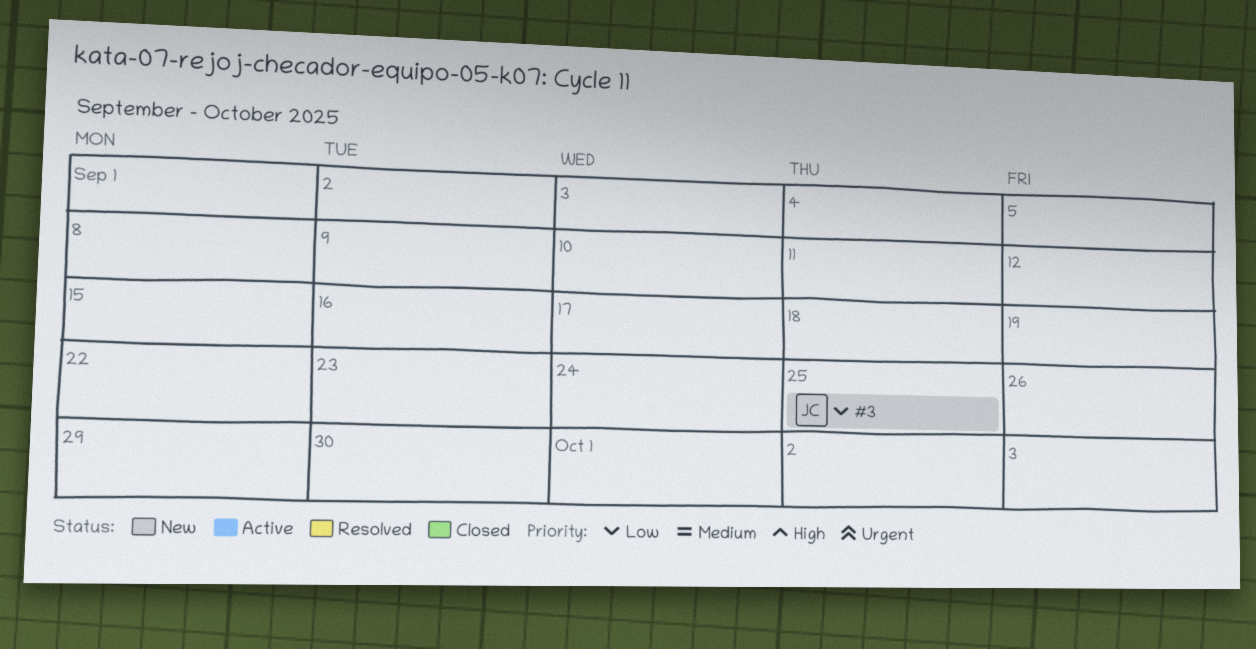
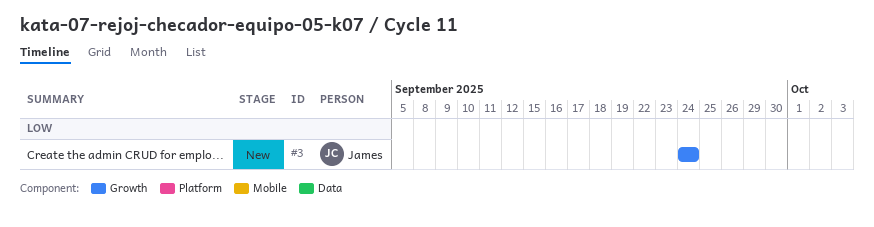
#3, start: Sep 25 -> Sep 24
#3, due: Sep 25 -> Sep 24

